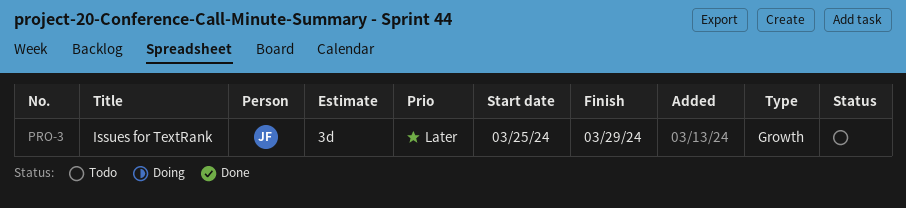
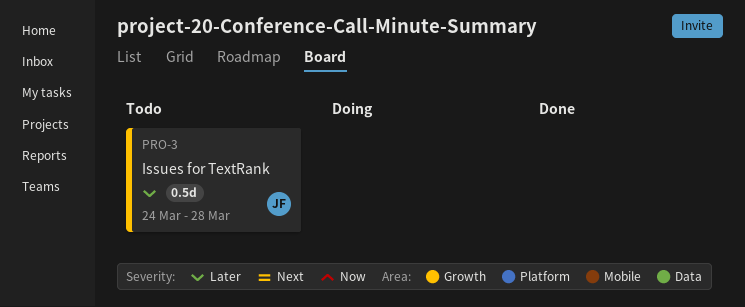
PRO-3, estimate: 3d -> 0.5d
PRO-3, start: Mar 25 -> Mar 24
PRO-3, due: Mar 29 -> Mar 28

